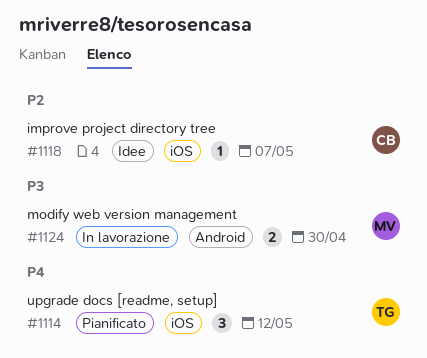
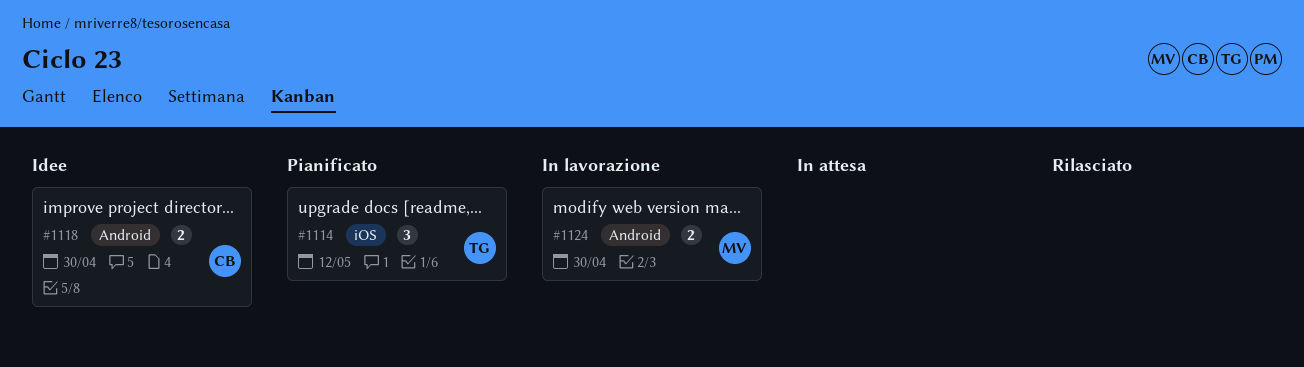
#1118, label: iOS -> Android
#1118, estimate: 1 -> 2
#1118, due: May 7 -> Apr 30

